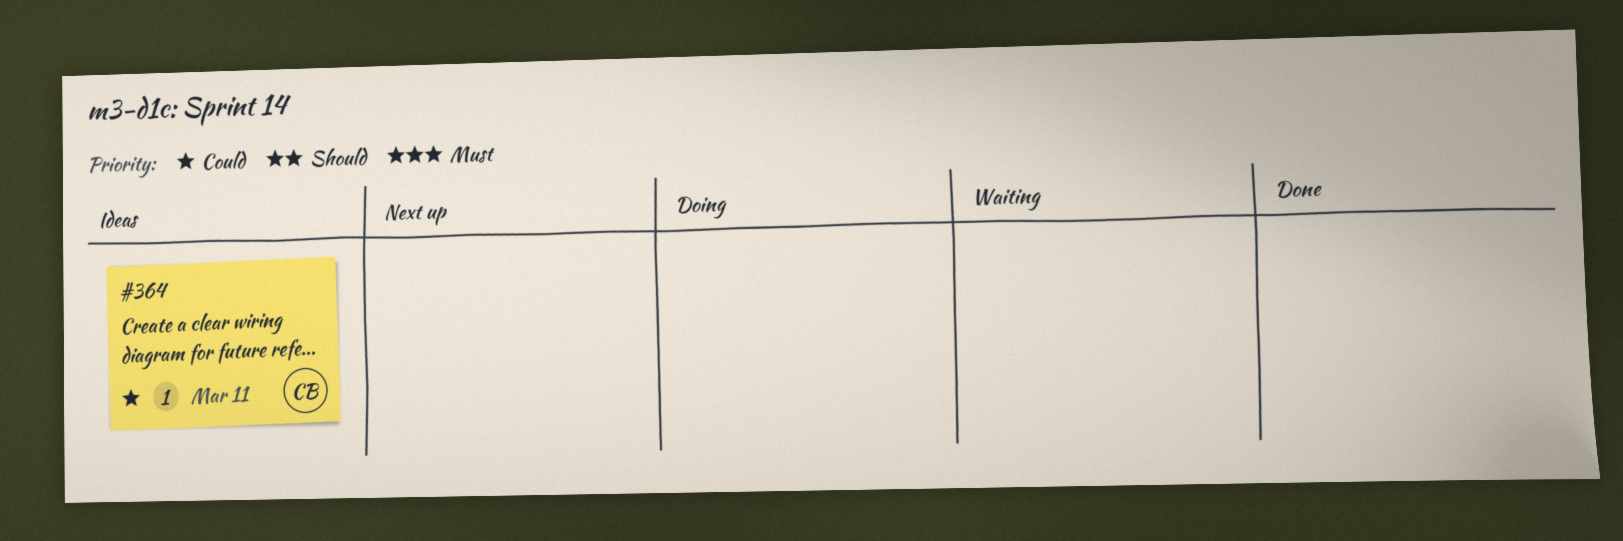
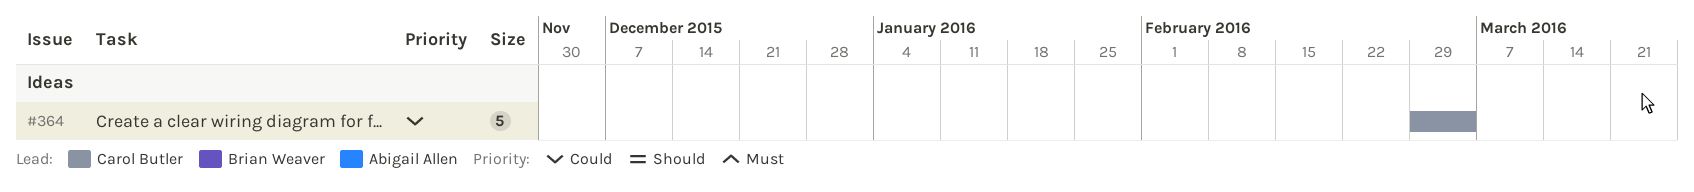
#364, estimate: 1 -> 5
#364, due: Mar 11 -> Mar 4

